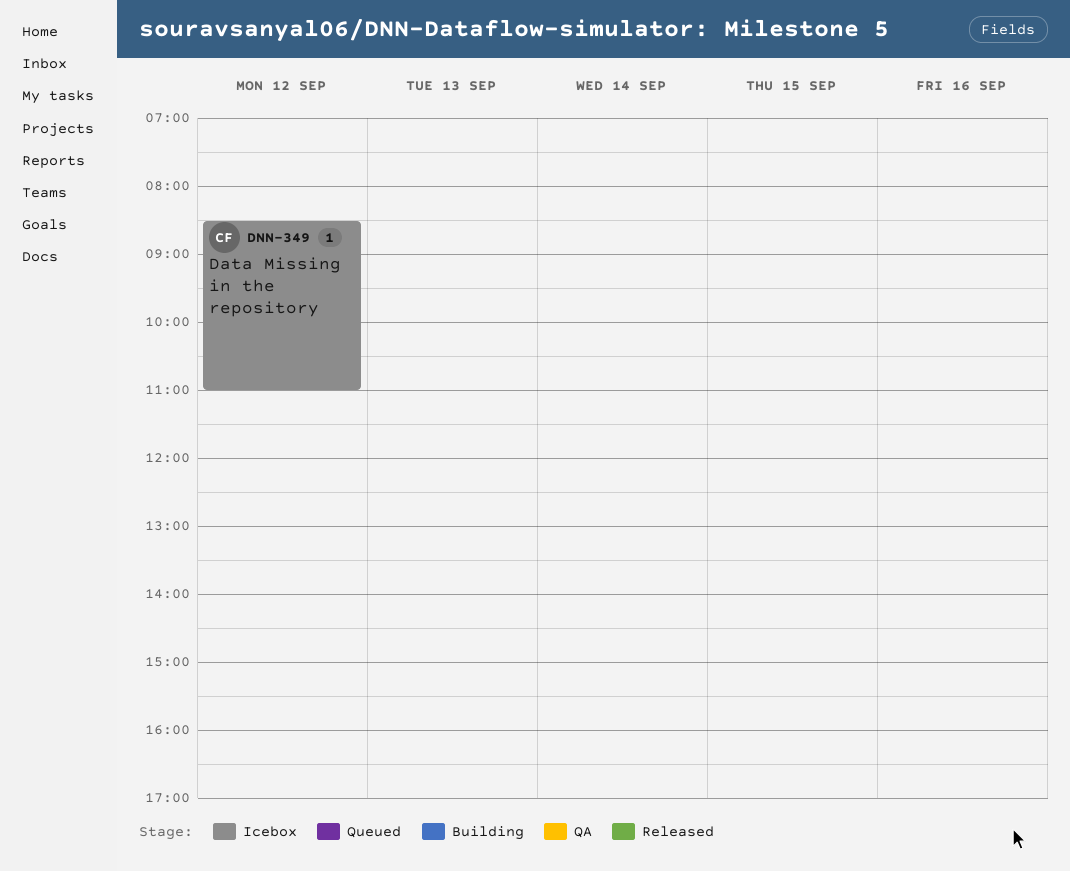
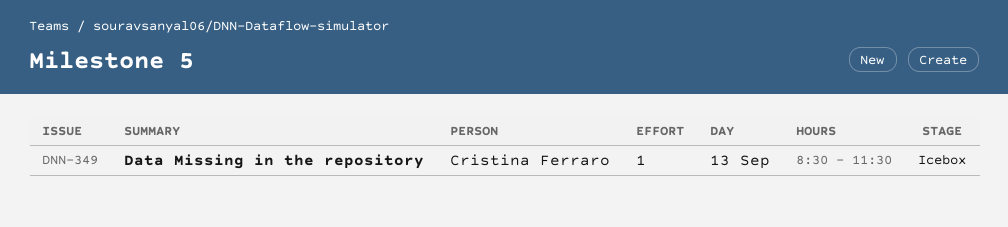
DNN-349, day: Sep 12 -> Sep 13
DNN-349, ends: 11:00 -> 11:30

